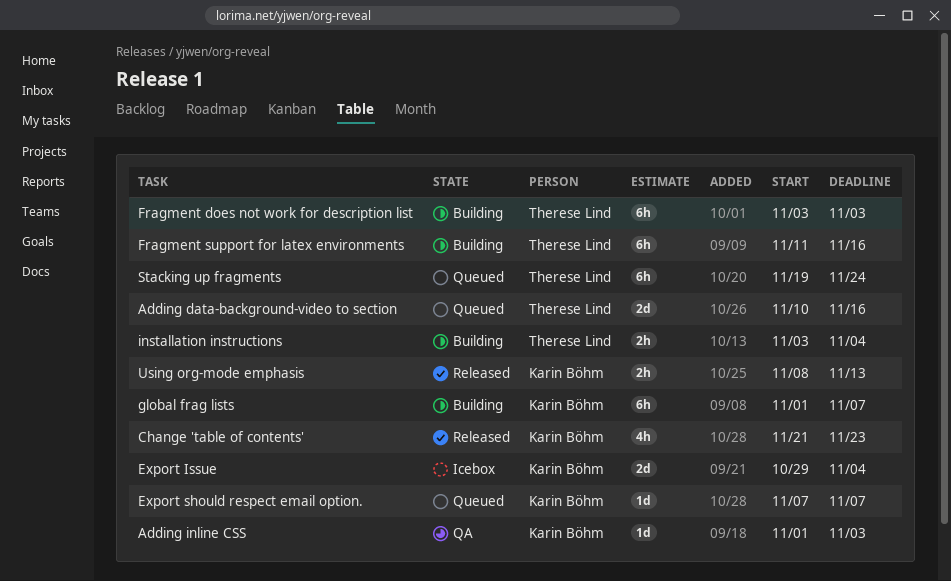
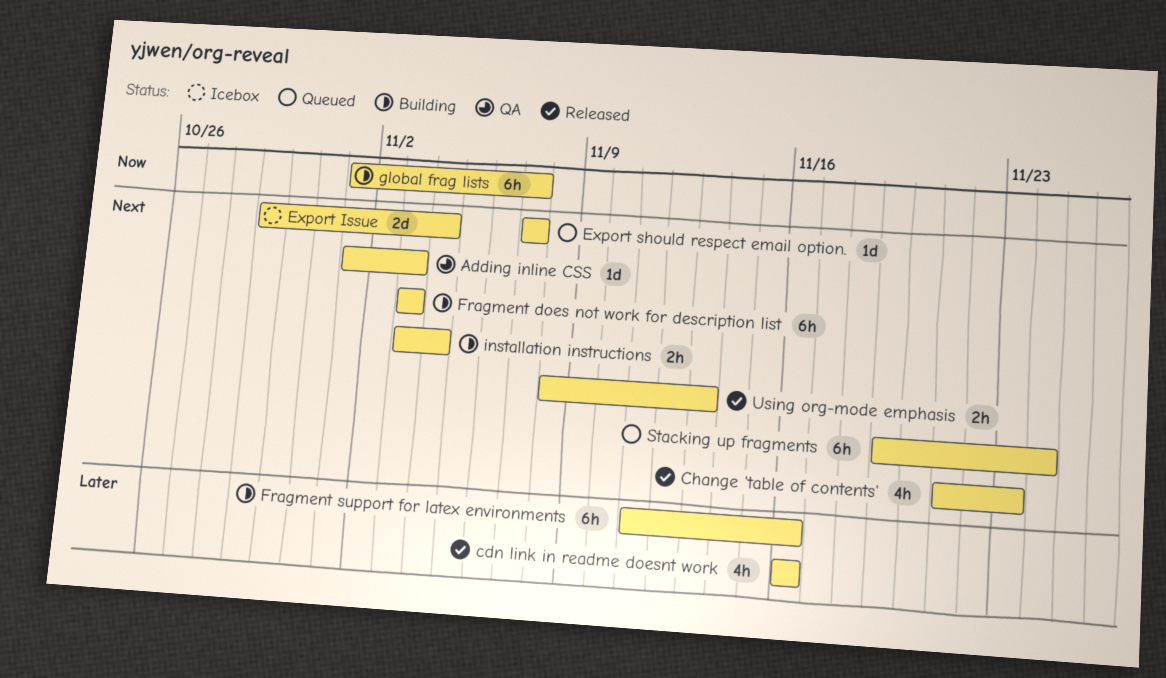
Adding data-background-video to section: present -> none
cdn link in readme doesnt work: none -> present

